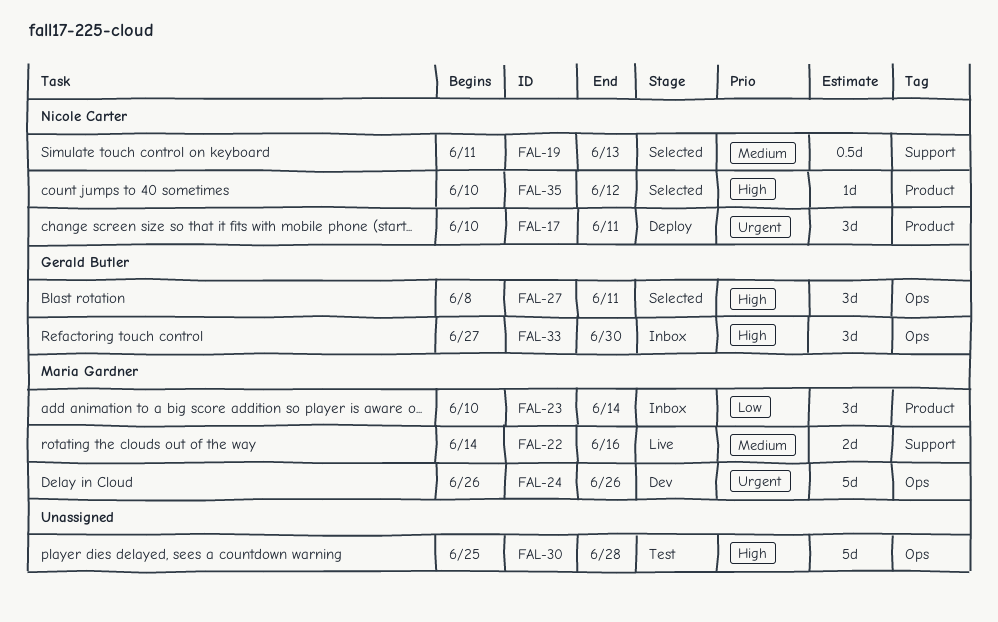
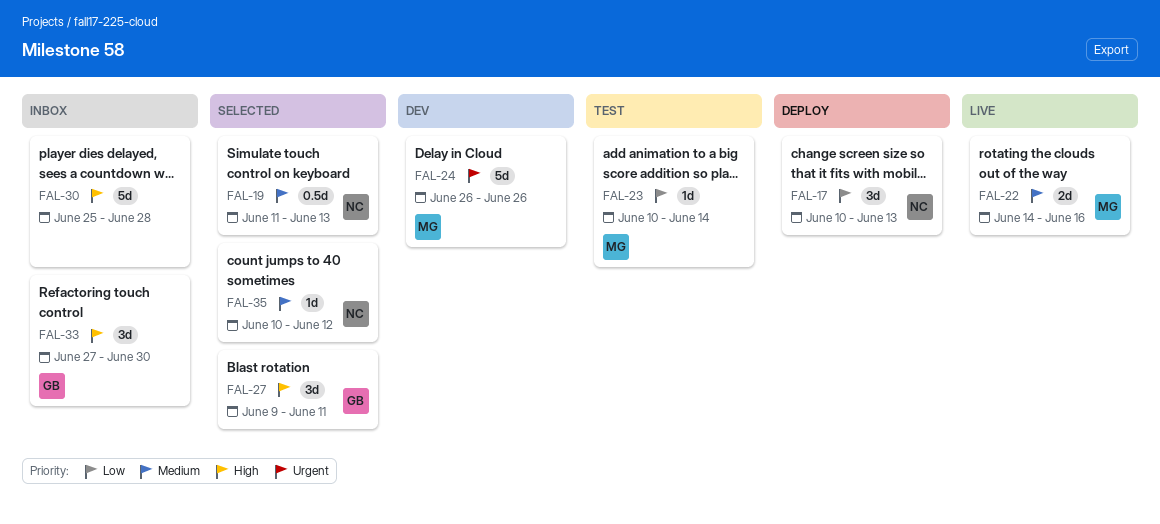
FAL-17, priority: Urgent -> Low
FAL-17, due: Jun 11 -> Jun 13
FAL-23, status: Inbox -> Test
FAL-23, estimate: 3d -> 1d
FAL-27, start: Jun 8 -> Jun 9
FAL-30, status: Test -> Inbox
FAL-35, priority: High -> Medium

